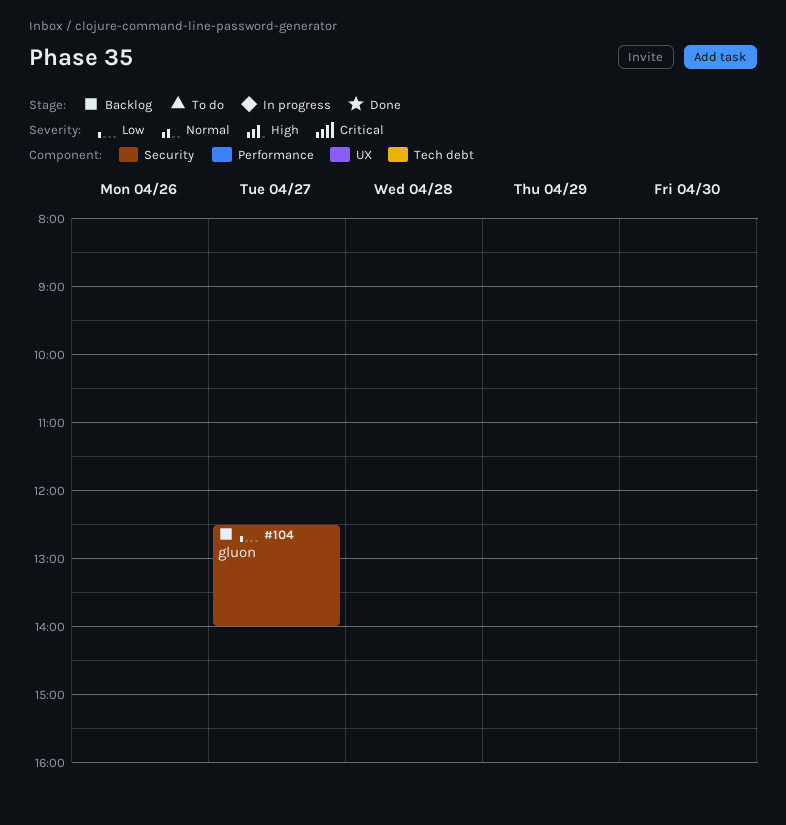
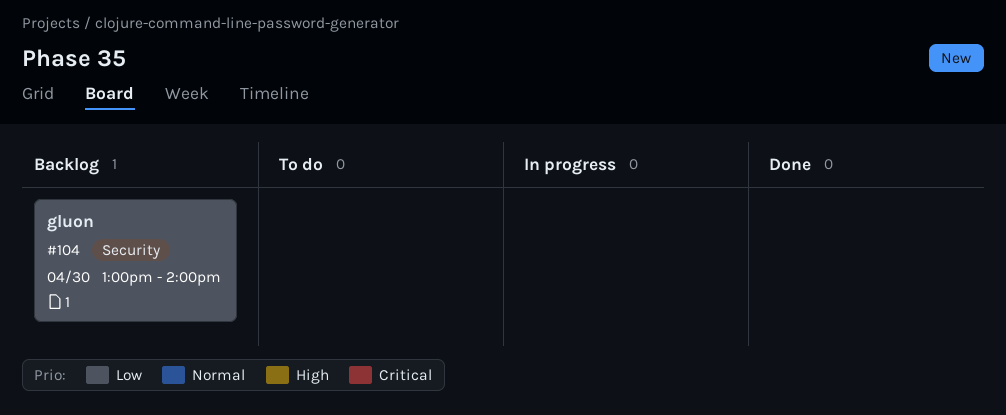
#104, day: Apr 27 -> Apr 30
#104, begins: 12:30 -> 13:00

